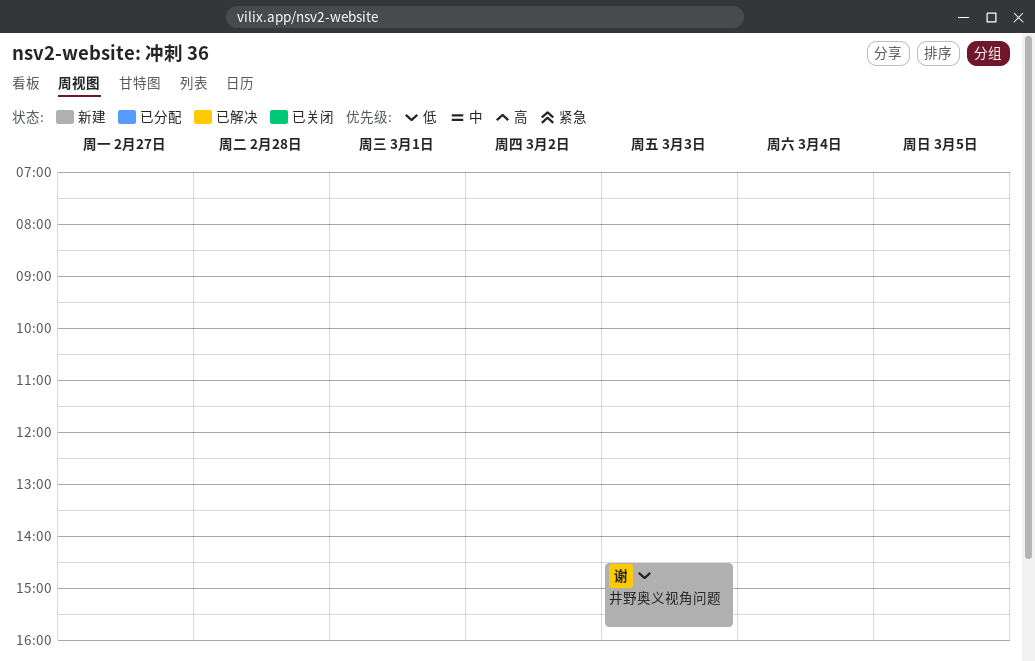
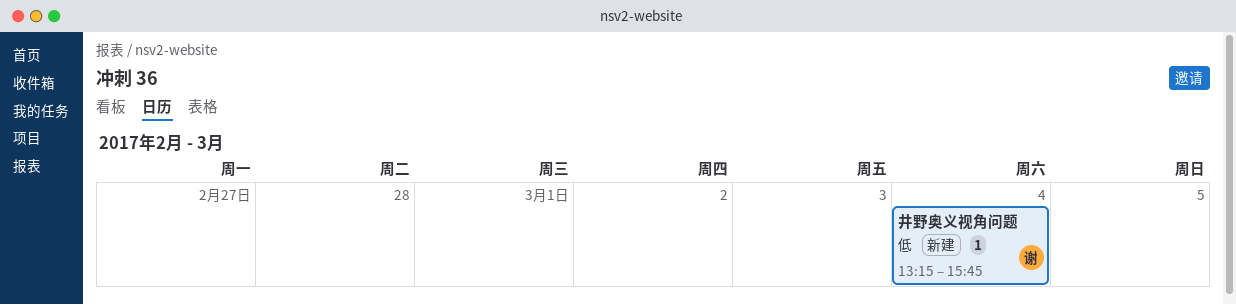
井野奥义视角问题, day: Mar 3 -> Mar 4
井野奥义视角问题, begins: 14:30 -> 13:15

